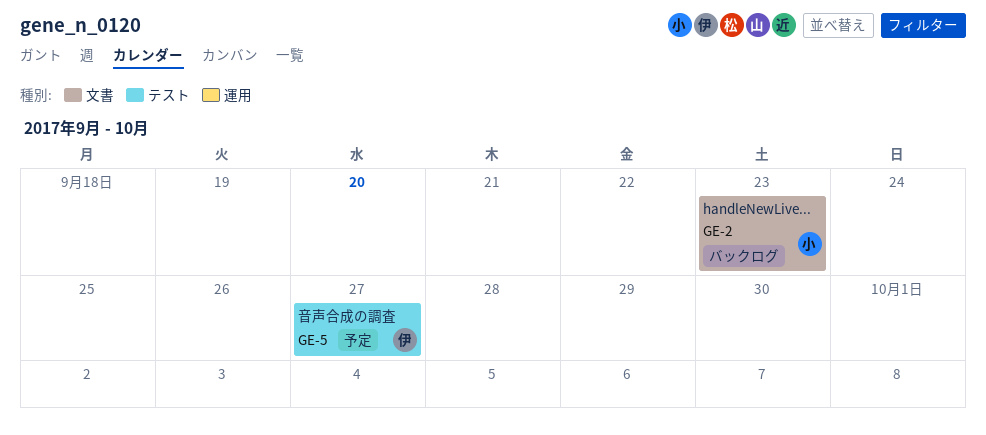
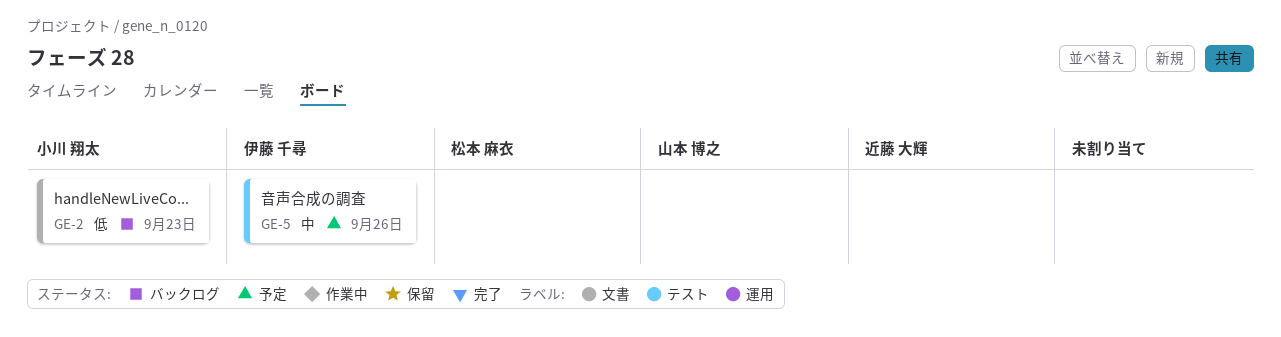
GE-5, due: Sep 27 -> Sep 26

